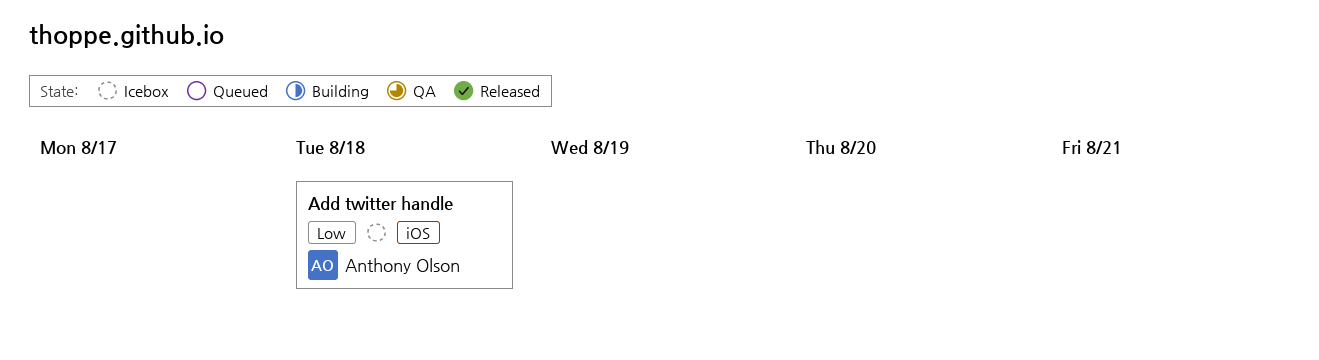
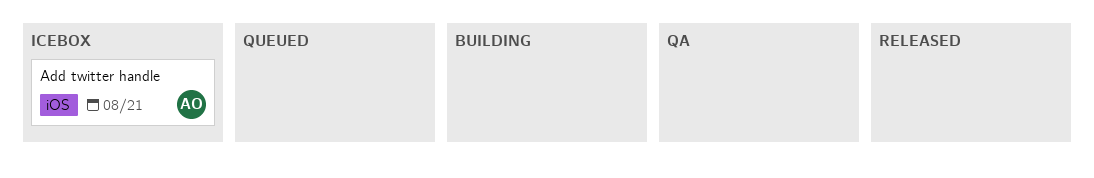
Add twitter handle, due: Aug 18 -> Aug 21

